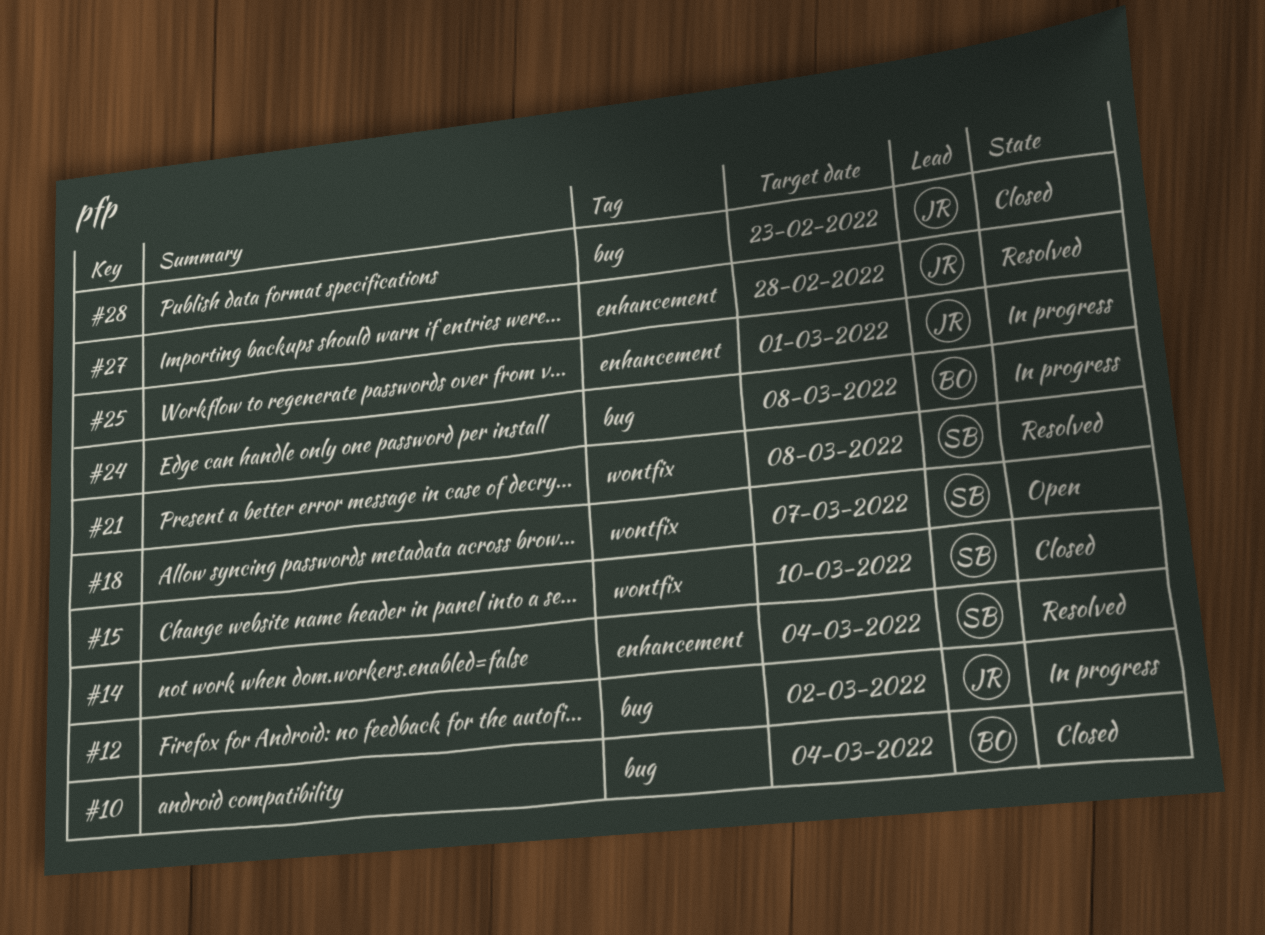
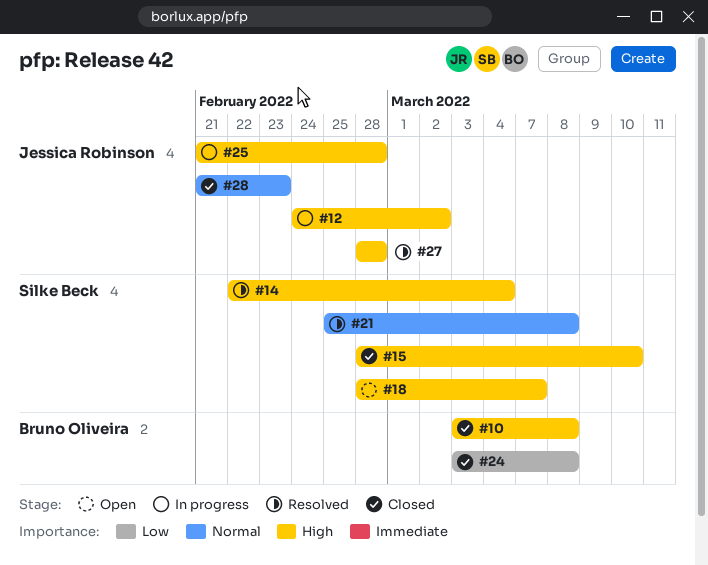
#10, due: Mar 4 -> Mar 8
#24, status: In progress -> Closed
#25, due: Mar 1 -> Feb 28

